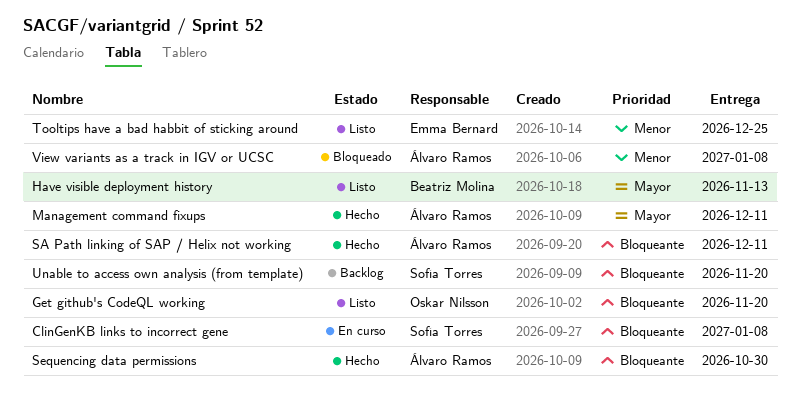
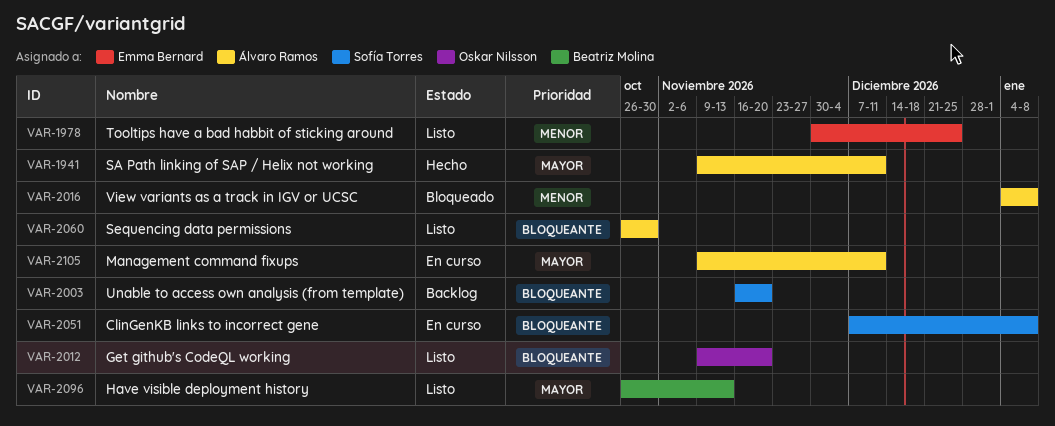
Management command fixups, status: Hecho -> En curso
SA Path linking of SAP / Helix not working, priority: Bloqueante -> Mayor
Sequencing data permissions, status: Hecho -> Listo

